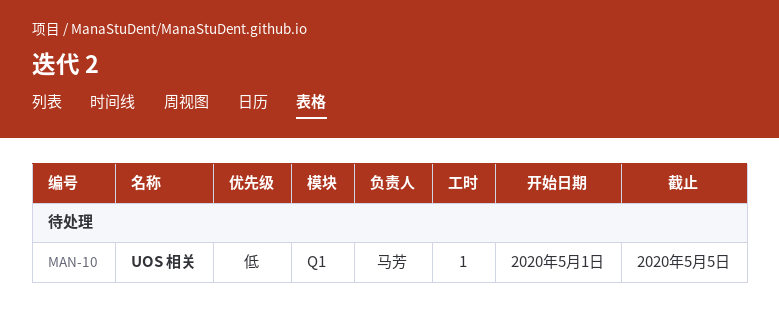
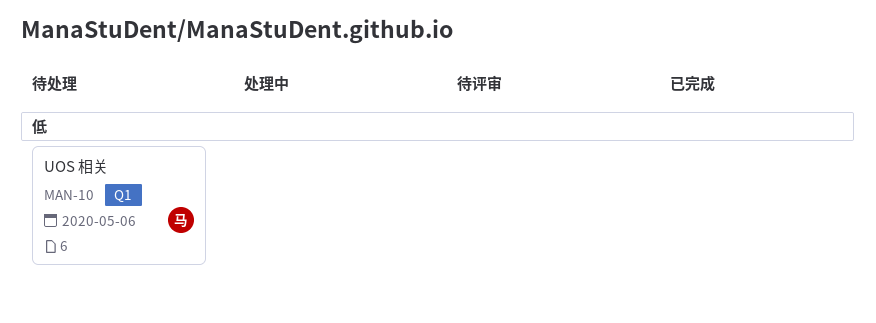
MAN-10, due: May 5 -> May 6

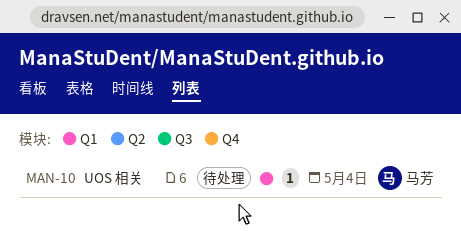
MAN-10, due: May 6 -> May 4

